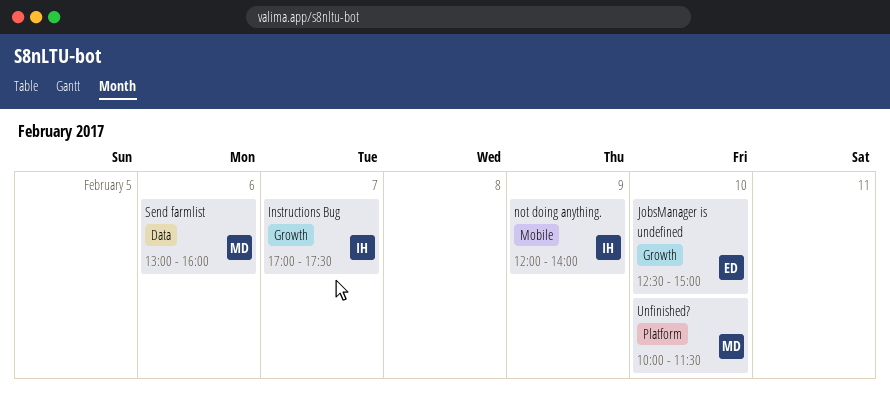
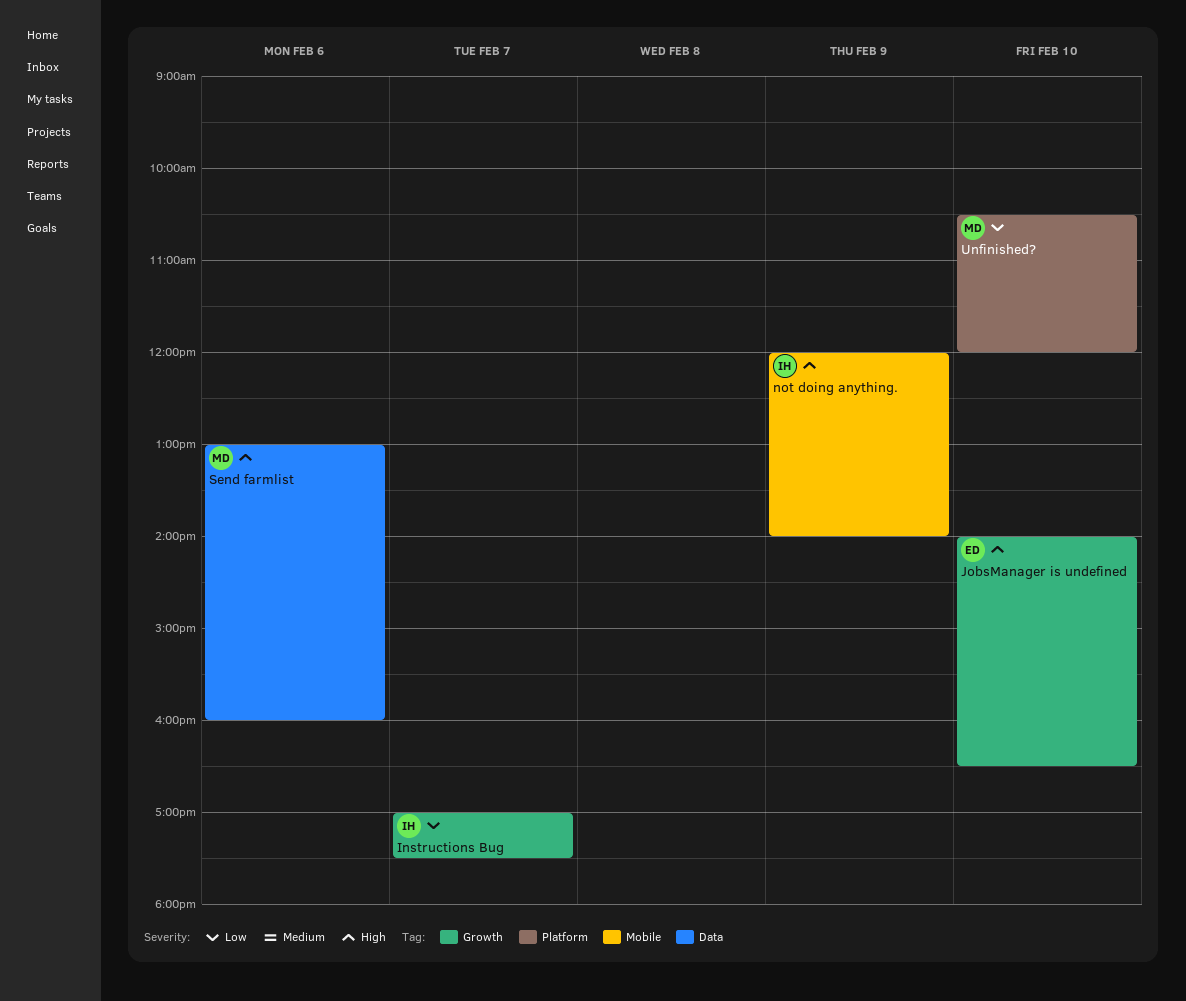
JobsManager is undefined, begins: 12:30 -> 14:00
JobsManager is undefined, ends: 15:00 -> 16:30
Unfinished?, begins: 10:00 -> 10:30
Unfinished?, ends: 11:30 -> 12:00

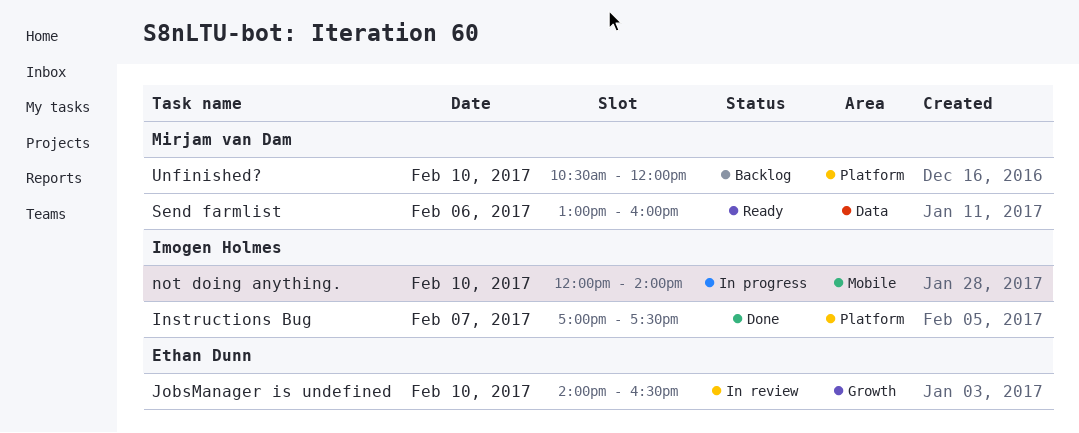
Instructions Bug, label: Growth -> Platform
not doing anything., day: Feb 9 -> Feb 10

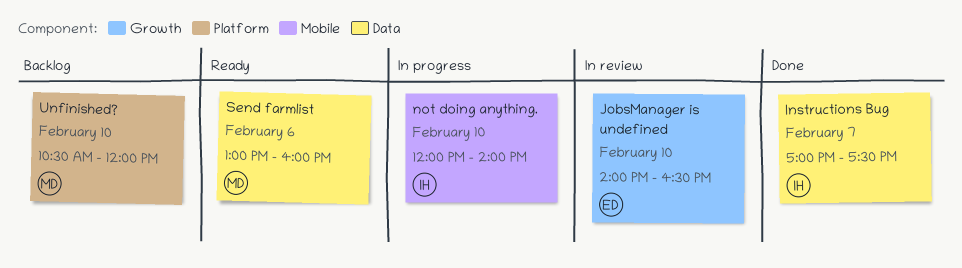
Instructions Bug, label: Platform -> Data

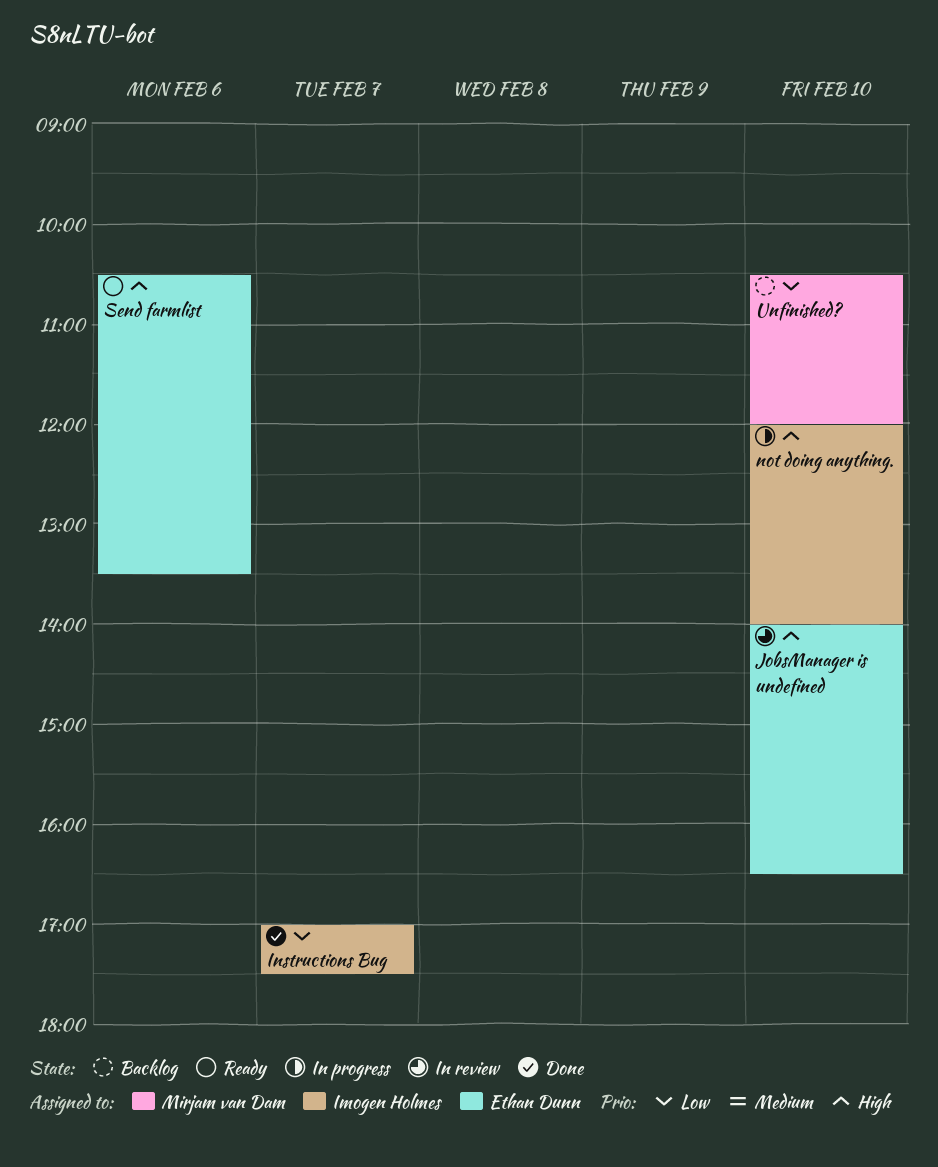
Send farmlist, owner: Mirjam van Dam -> Ethan Dunn
Send farmlist, begins: 13:00 -> 10:30
Send farmlist, ends: 16:00 -> 13:30

